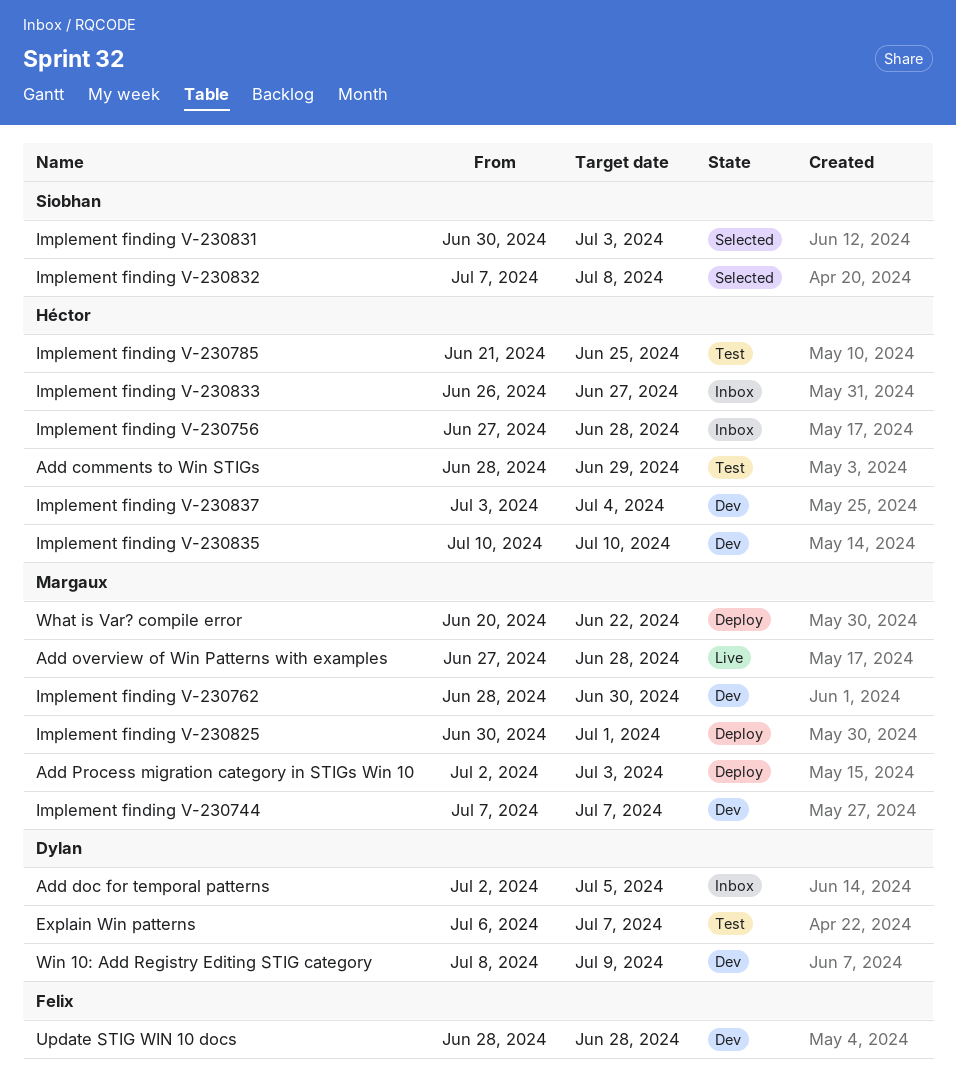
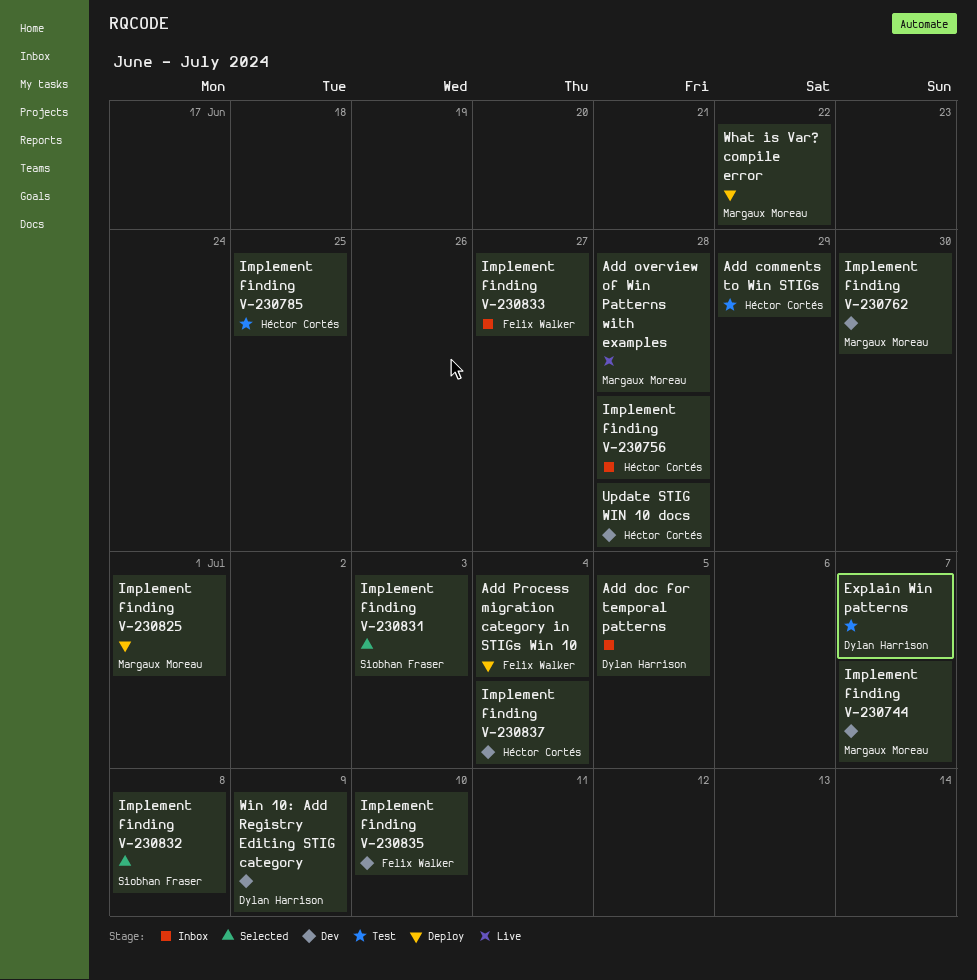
Add Process migration category in STIGs Win 10, owner: Margaux Moreau -> Felix Walker
Add Process migration category in STIGs Win 10, due: Jul 3 -> Jul 4
Implement finding V-230833, owner: Héctor Cortés -> Felix Walker
Implement finding V-230835, owner: Héctor Cortés -> Felix Walker
Update STIG WIN 10 docs, owner: Felix Walker -> Héctor Cortés

